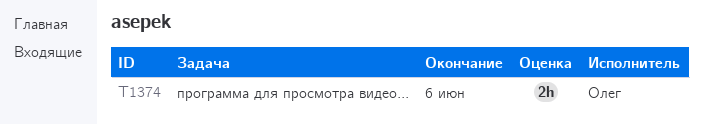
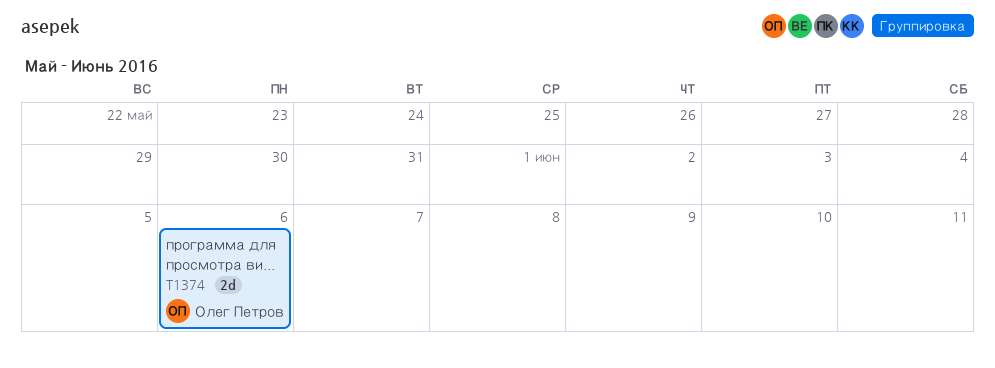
T1374, estimate: 2h -> 2d

